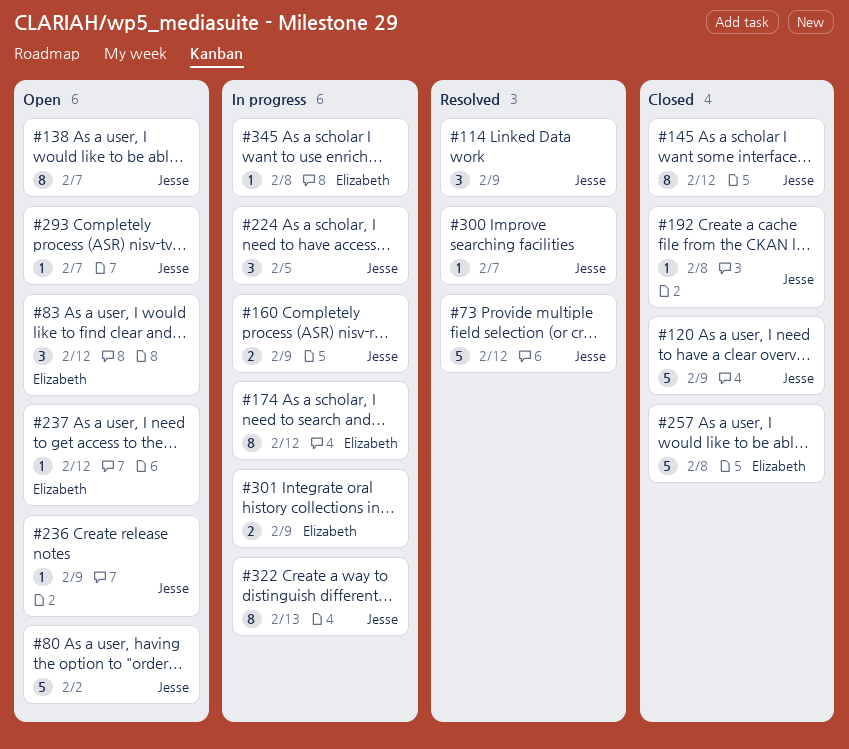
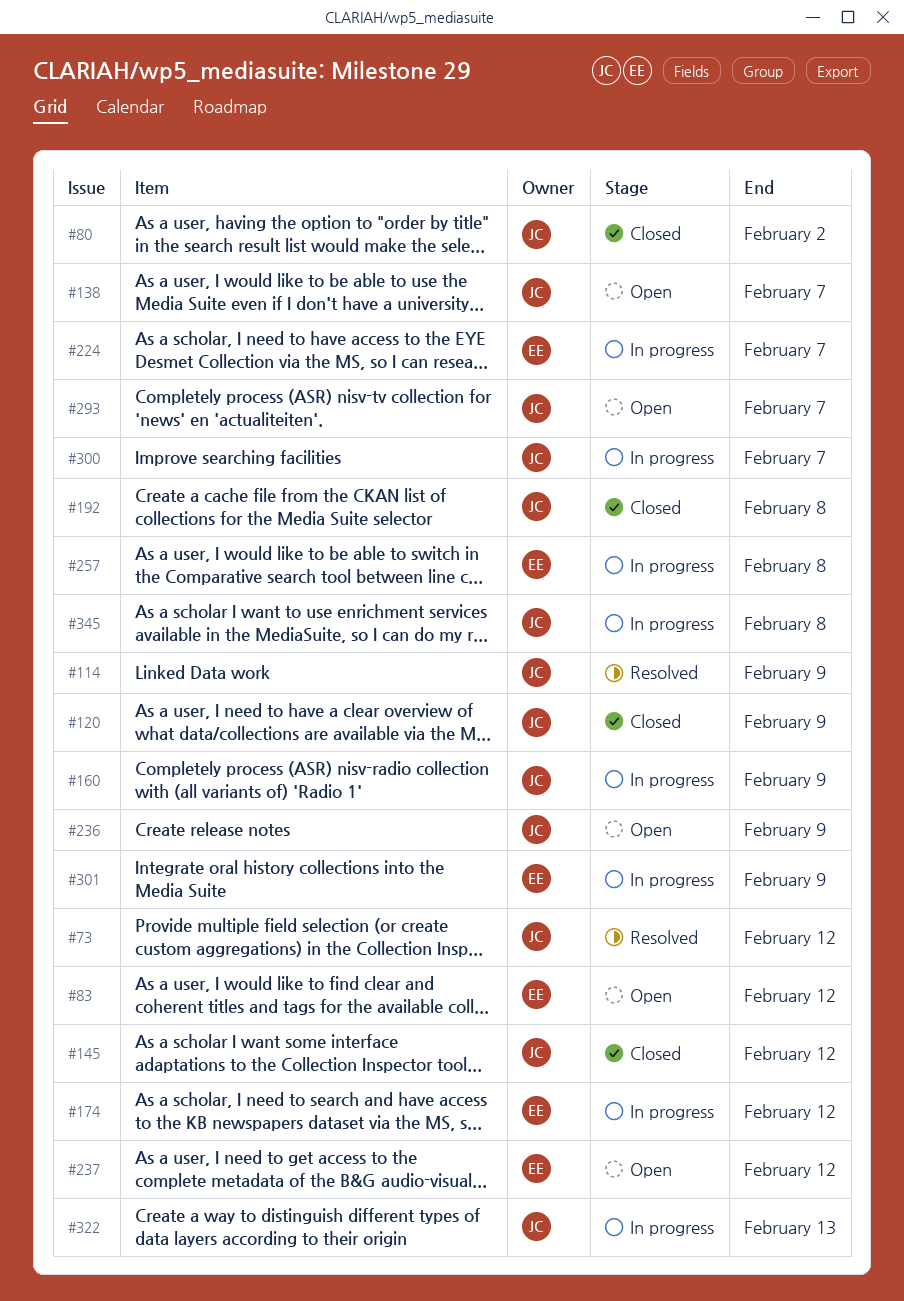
#80, status: Open -> Closed
#224, owner: Jesse -> Elizabeth
#224, due: Feb 5 -> Feb 7
#257, status: Closed -> In progress
#300, status: Resolved -> In progress
#345, owner: Elizabeth -> Jesse

